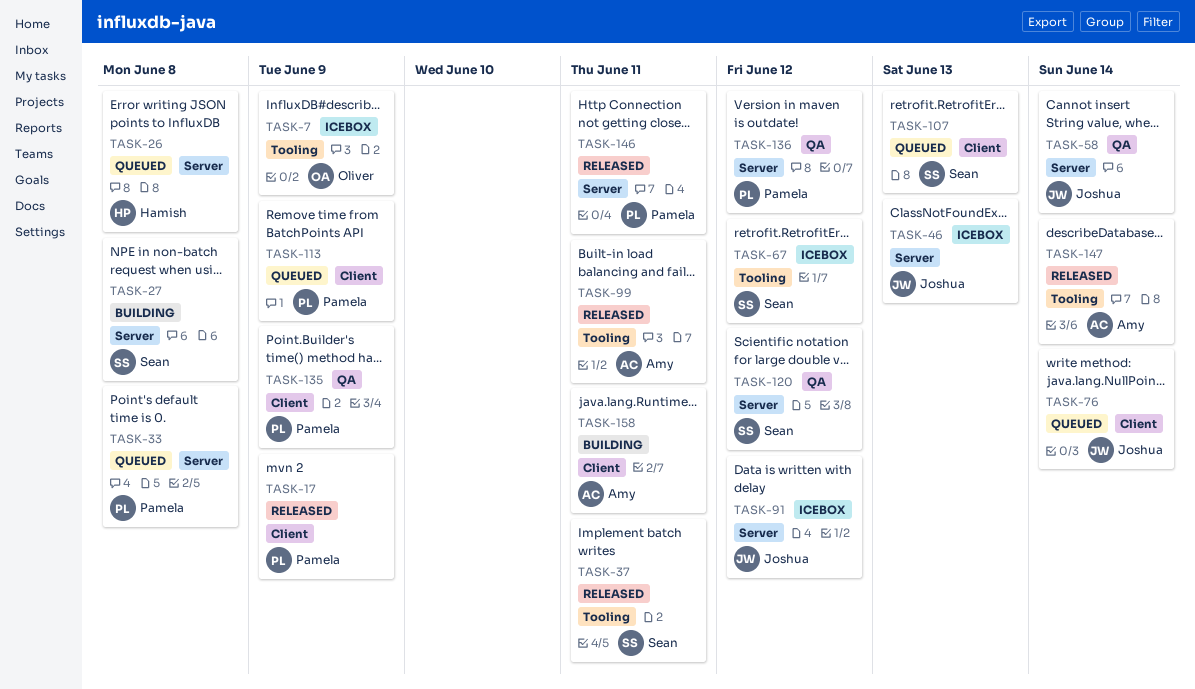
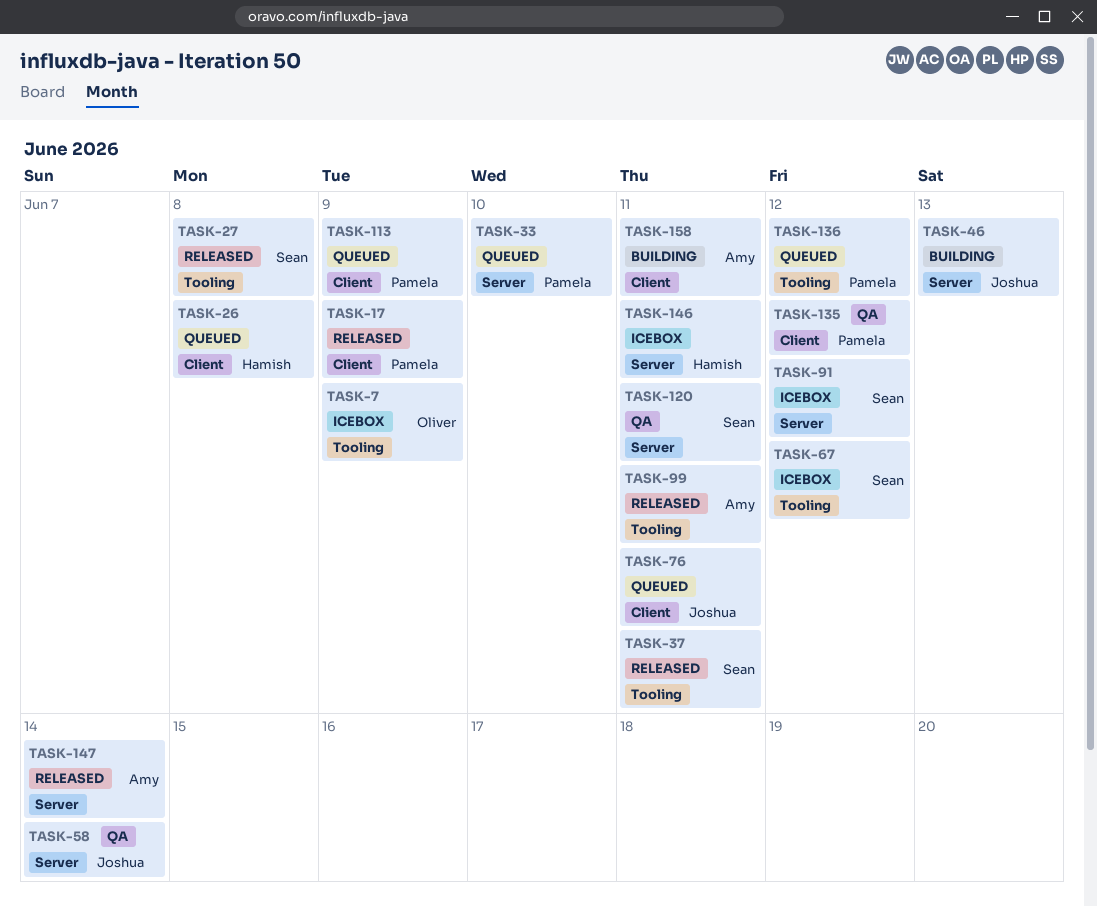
TASK-26, label: Server -> Client
TASK-27, status: Building -> Released
TASK-27, label: Server -> Tooling
TASK-33, due: Jun 8 -> Jun 10
TASK-46, status: Icebox -> Building
TASK-76, due: Jun 14 -> Jun 11
TASK-91, owner: Joshua -> Sean
TASK-107: present -> none
TASK-120, due: Jun 12 -> Jun 11
TASK-135, due: Jun 9 -> Jun 12
TASK-136, status: QA -> Queued
TASK-136, label: Server -> Tooling
TASK-146, status: Released -> Icebox
TASK-146, owner: Pamela -> Hamish
TASK-147, label: Tooling -> Server

